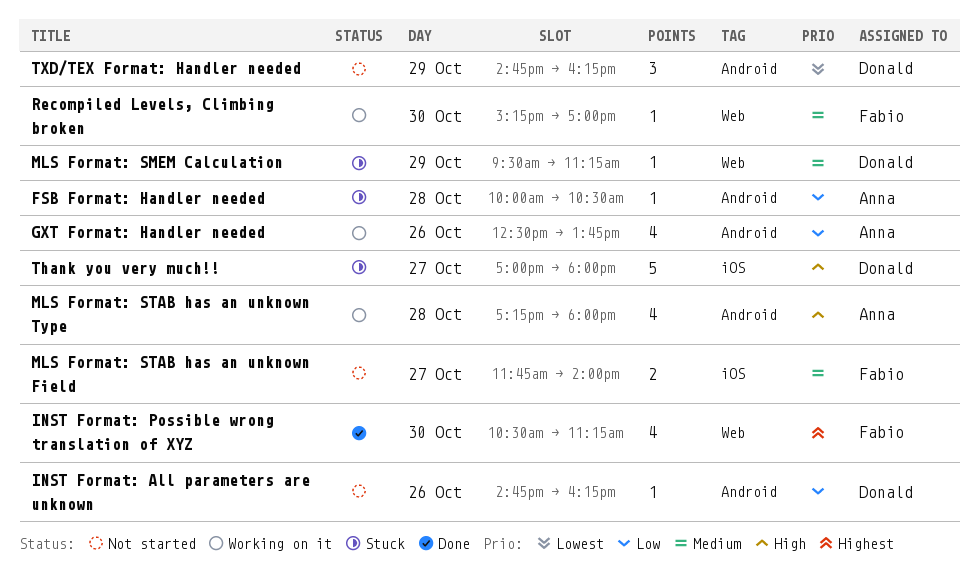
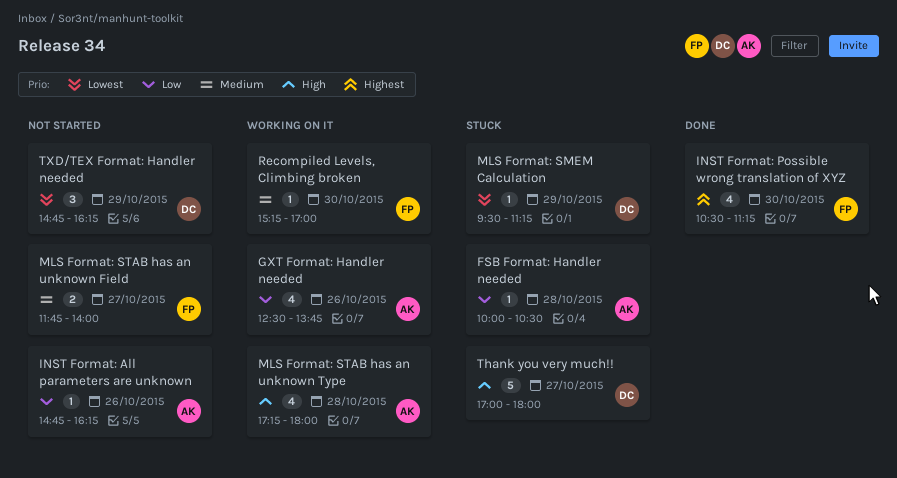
INST Format: All parameters are unknown, owner: Donald -> Anna
MLS Format: SMEM Calculation, priority: Medium -> Lowest

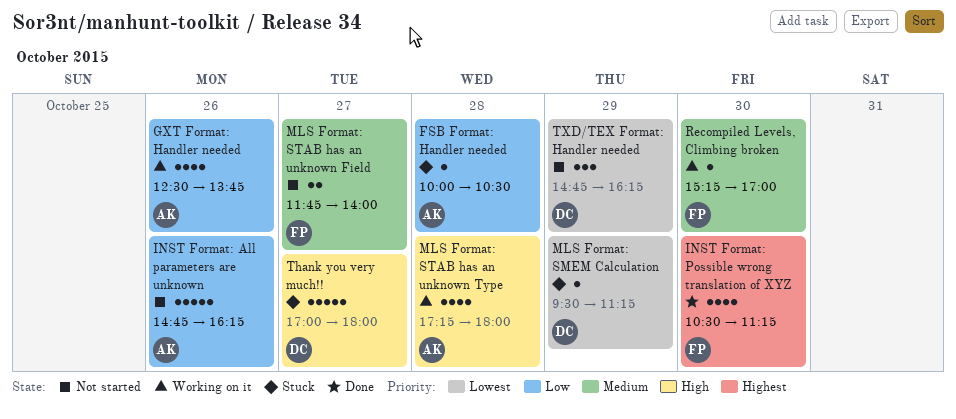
INST Format: All parameters are unknown, estimate: 1 -> 5

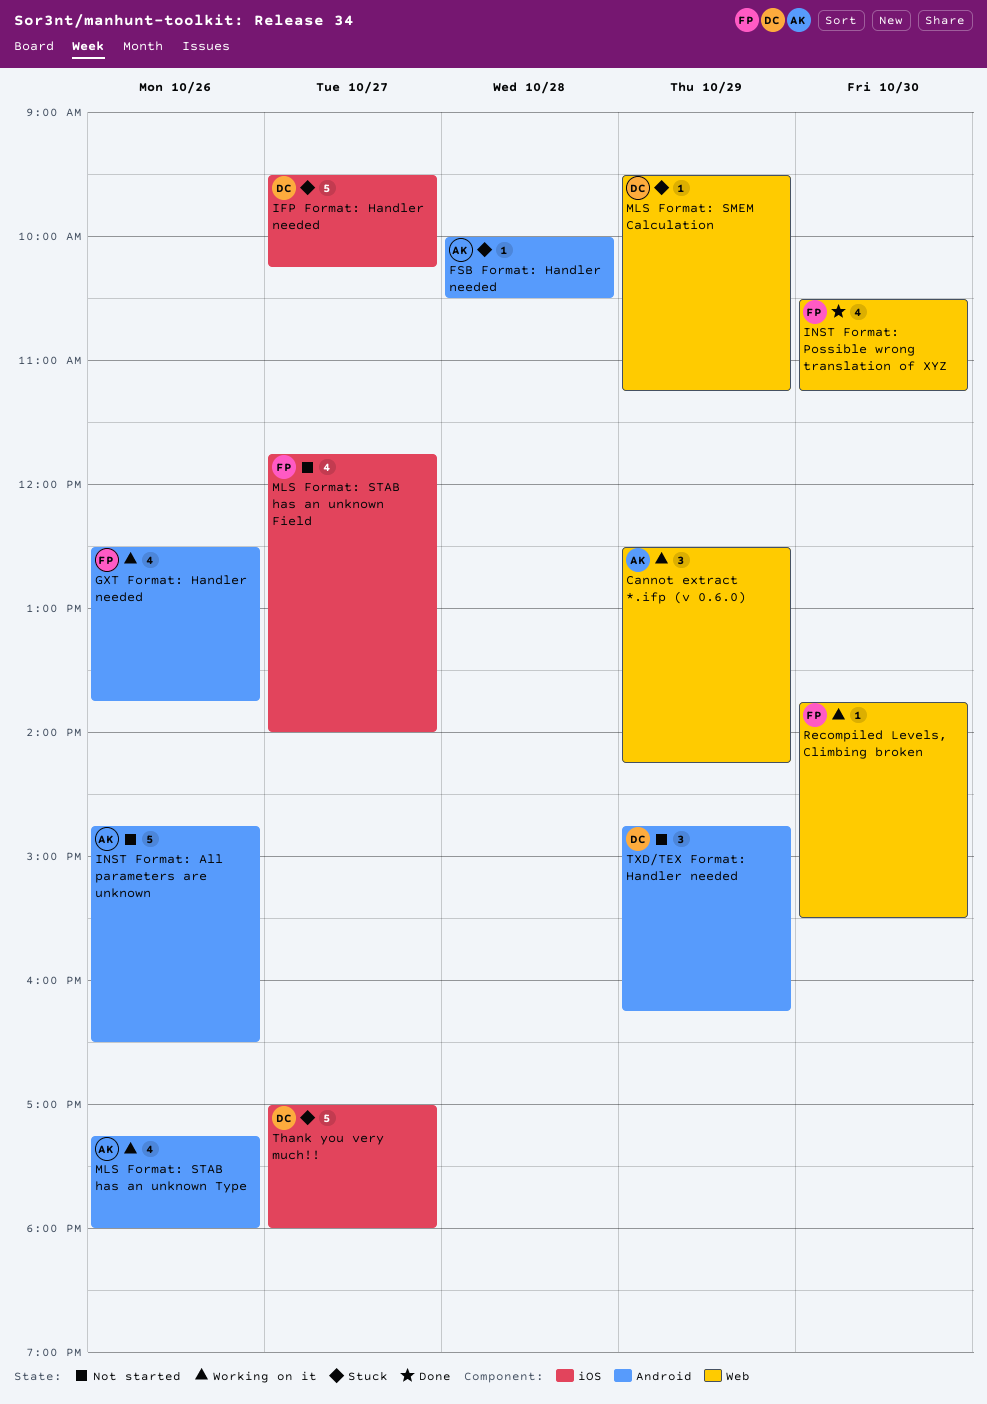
Cannot extract *.ifp (v 0.6.0): none -> present
GXT Format: Handler needed, owner: AK -> FP
IFP Format: Handler needed: none -> present
INST Format: All parameters are unknown, ends: 16:15 -> 16:30
MLS Format: STAB has an unknown Field, estimate: 2 -> 4
MLS Format: STAB has an unknown Type, day: Oct 28 -> Oct 26
Recompiled Levels, Climbing broken, begins: 15:15 -> 13:45
Recompiled Levels, Climbing broken, ends: 17:00 -> 15:30

